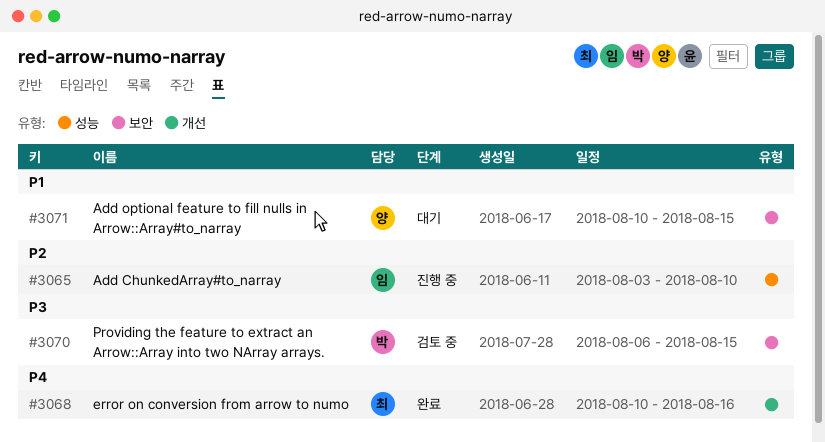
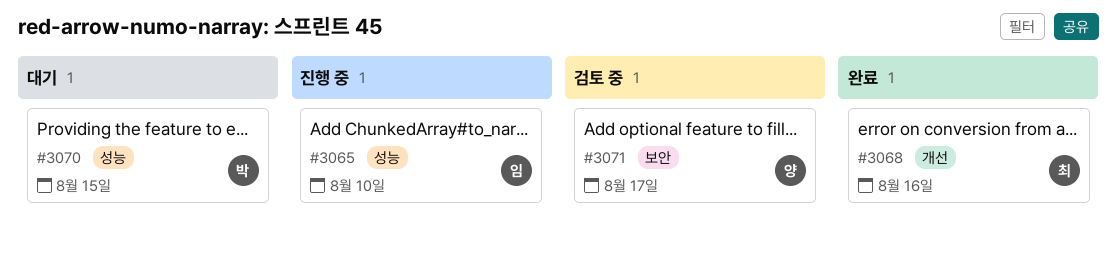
#3070, status: 검토 중 -> 대기
#3070, label: 보안 -> 성능
#3071, status: 대기 -> 검토 중
#3071, due: Aug 15 -> Aug 17

